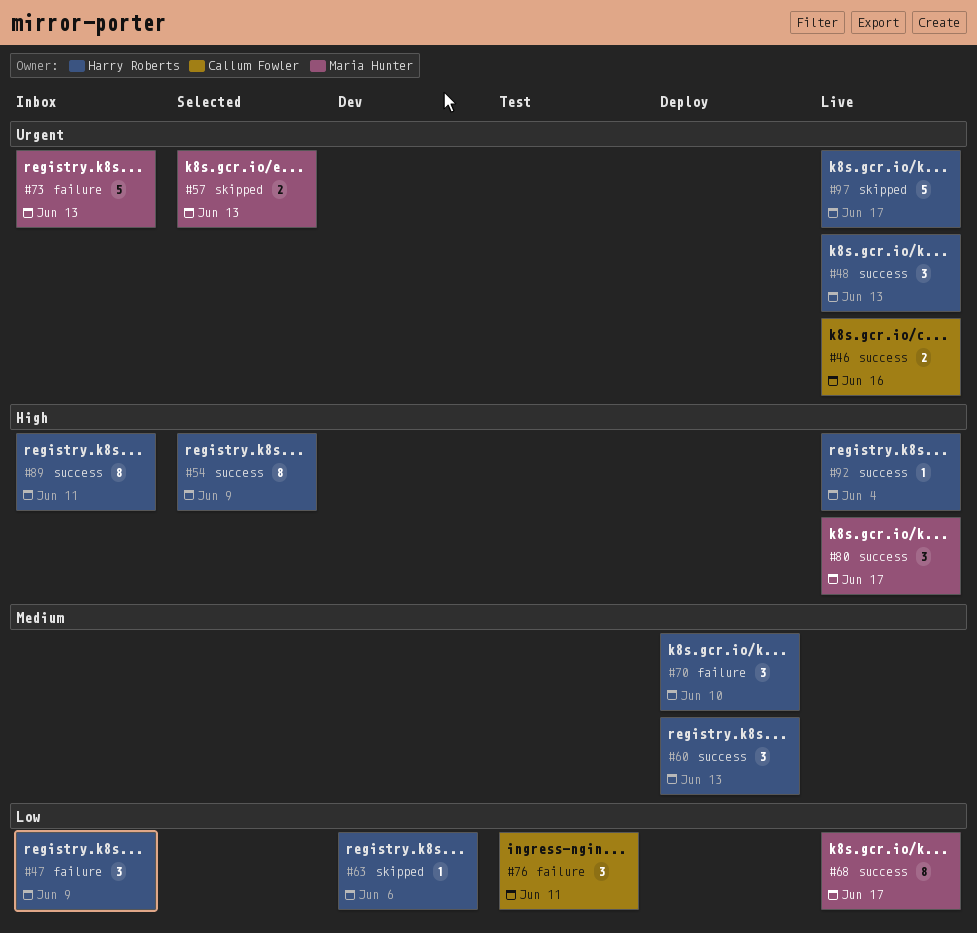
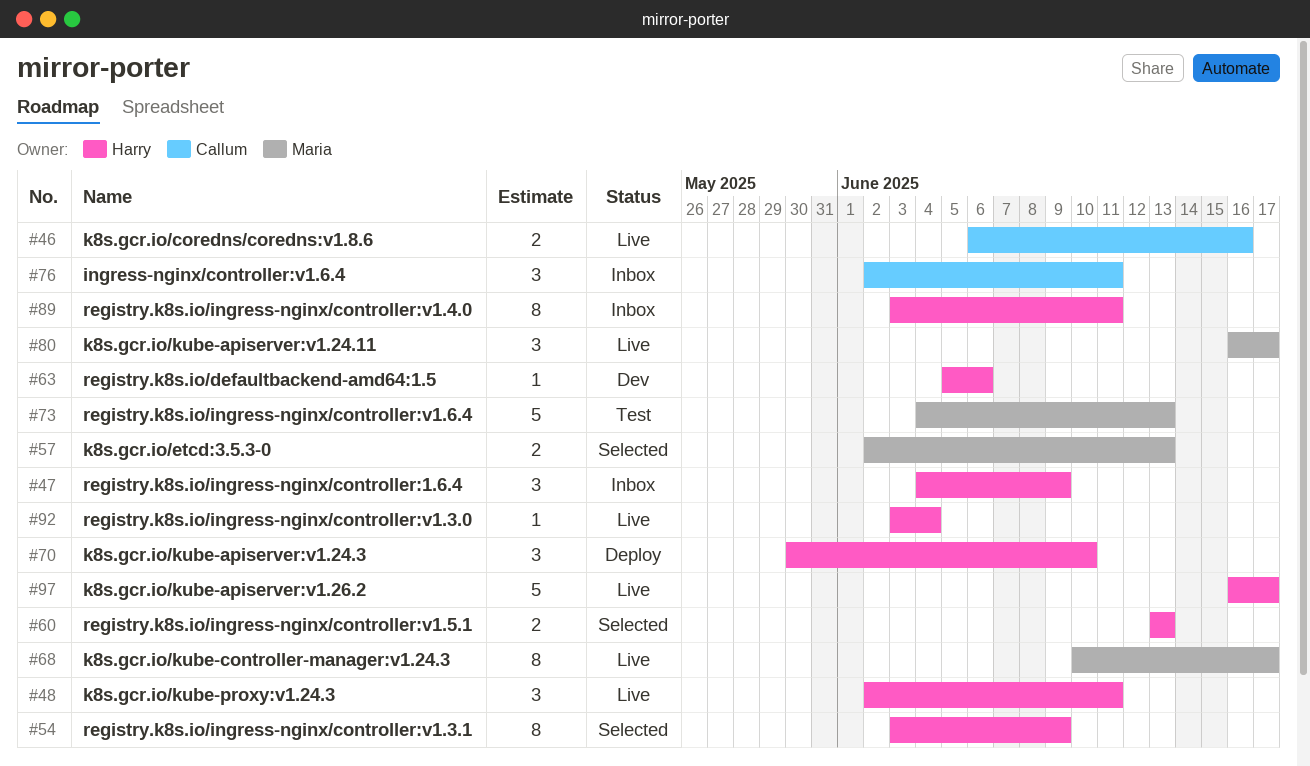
#48, due: Jun 13 -> Jun 11
#60, status: Deploy -> Selected
#60, estimate: 3 -> 2
#73, status: Inbox -> Test
#76, status: Test -> Inbox

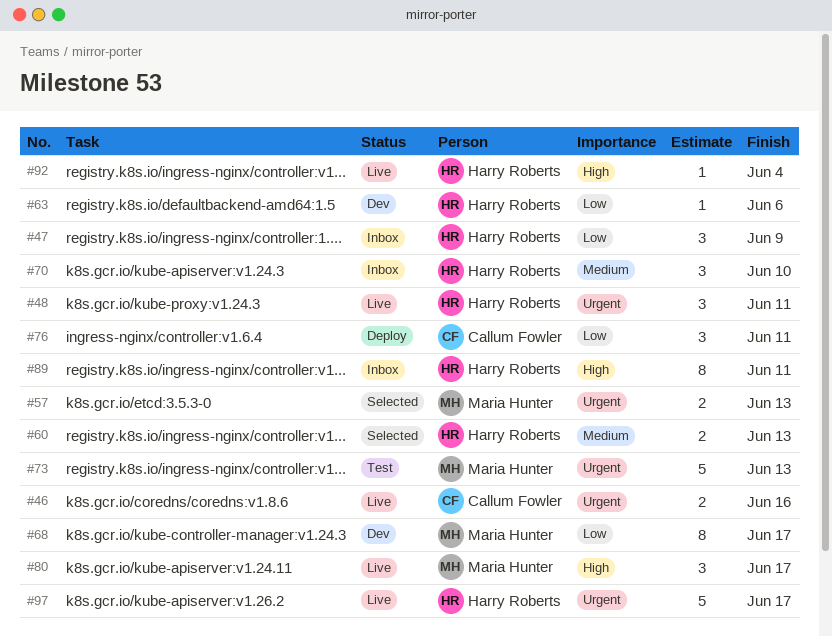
#54: present -> none
#68, status: Live -> Dev
#70, status: Deploy -> Inbox
#76, status: Inbox -> Deploy

